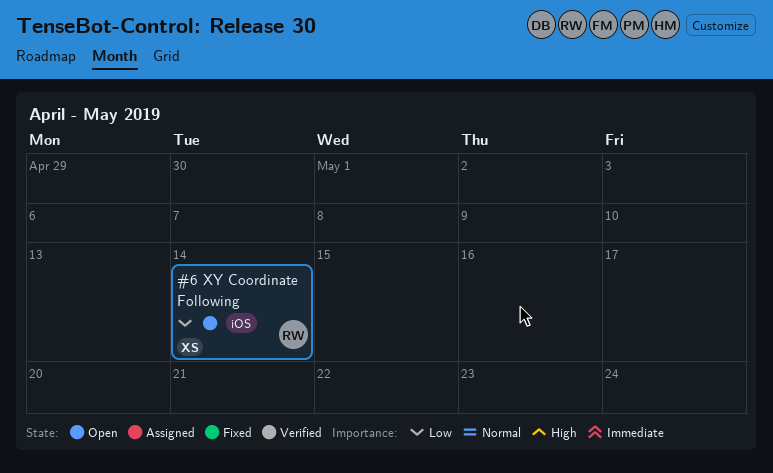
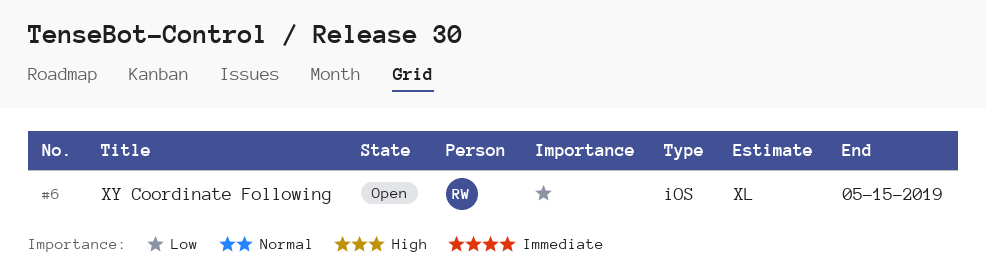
#6, estimate: XS -> XL
#6, due: May 14 -> May 15

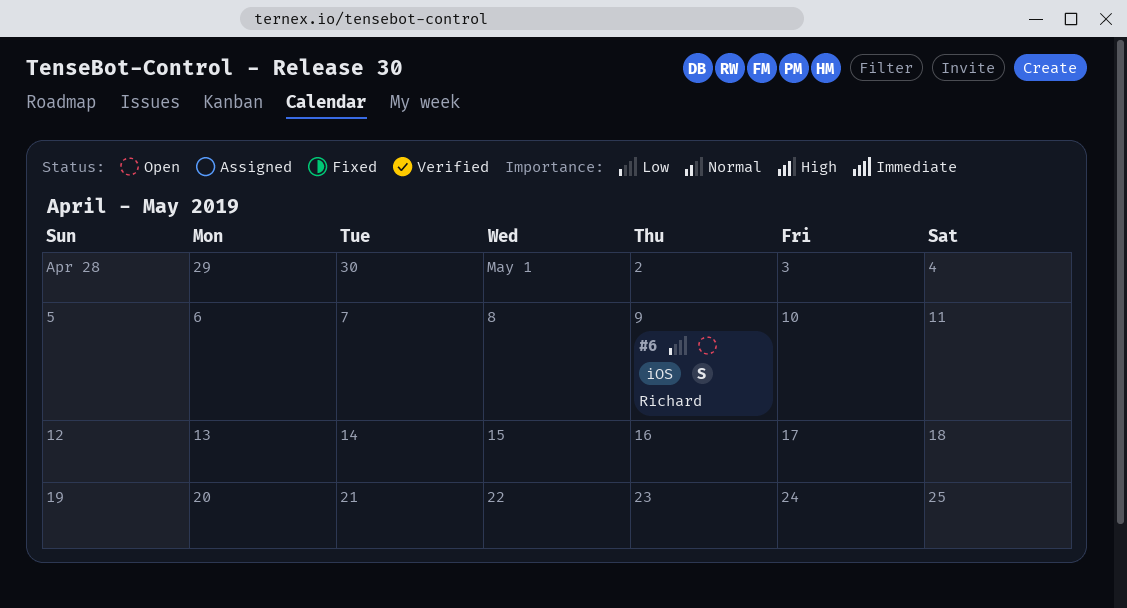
#6, estimate: XL -> S
#6, due: May 15 -> May 9

